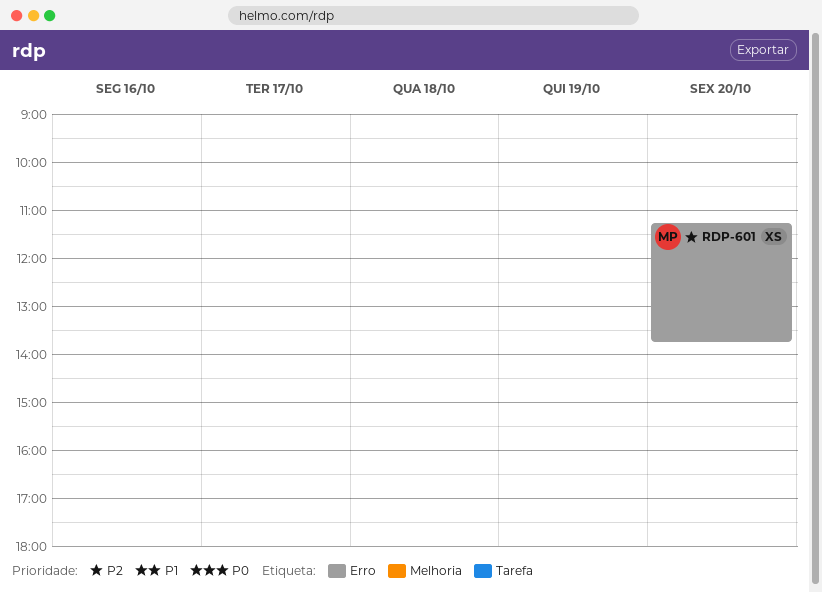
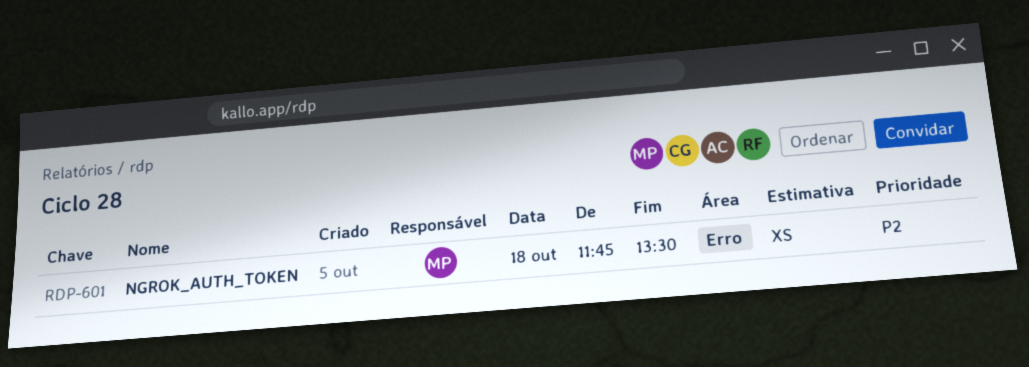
RDP-601, day: Oct 20 -> Oct 18
RDP-601, begins: 11:15 -> 11:45
RDP-601, ends: 13:45 -> 13:30

